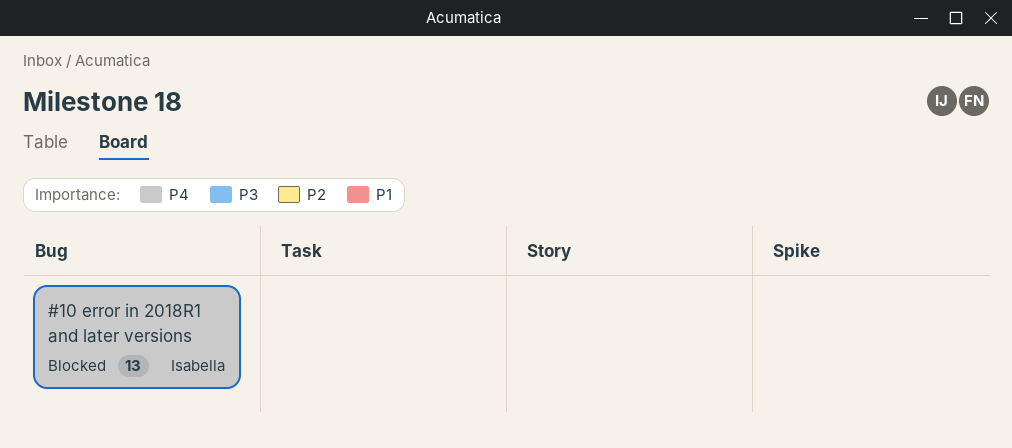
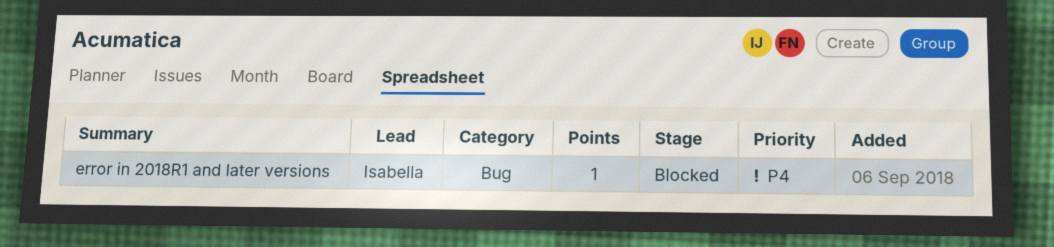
error in 2018R1 and later versions, estimate: 13 -> 1

